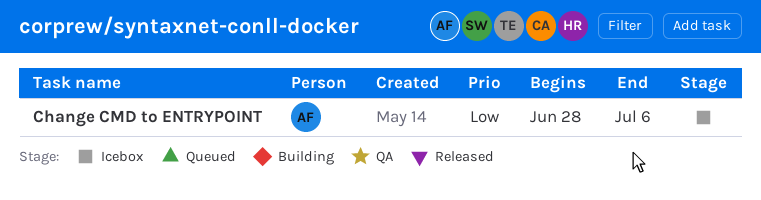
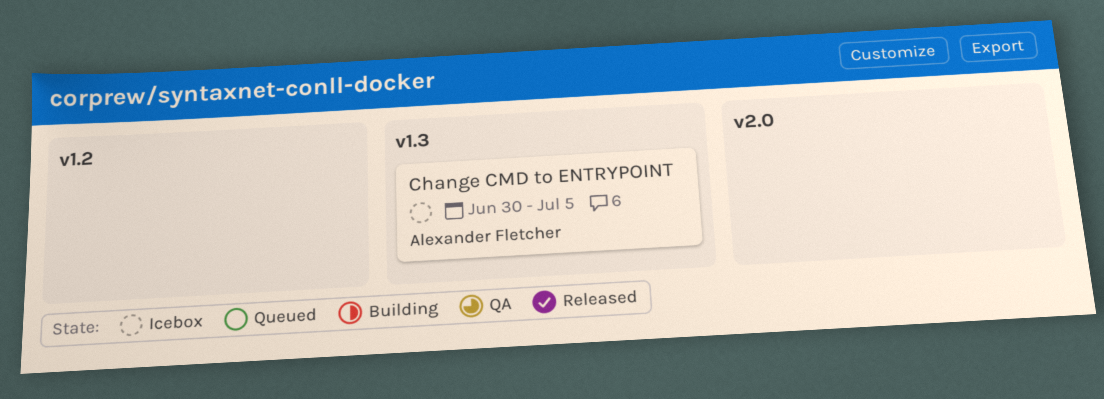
Change CMD to ENTRYPOINT, start: Jun 28 -> Jun 30
Change CMD to ENTRYPOINT, due: Jul 6 -> Jul 5

